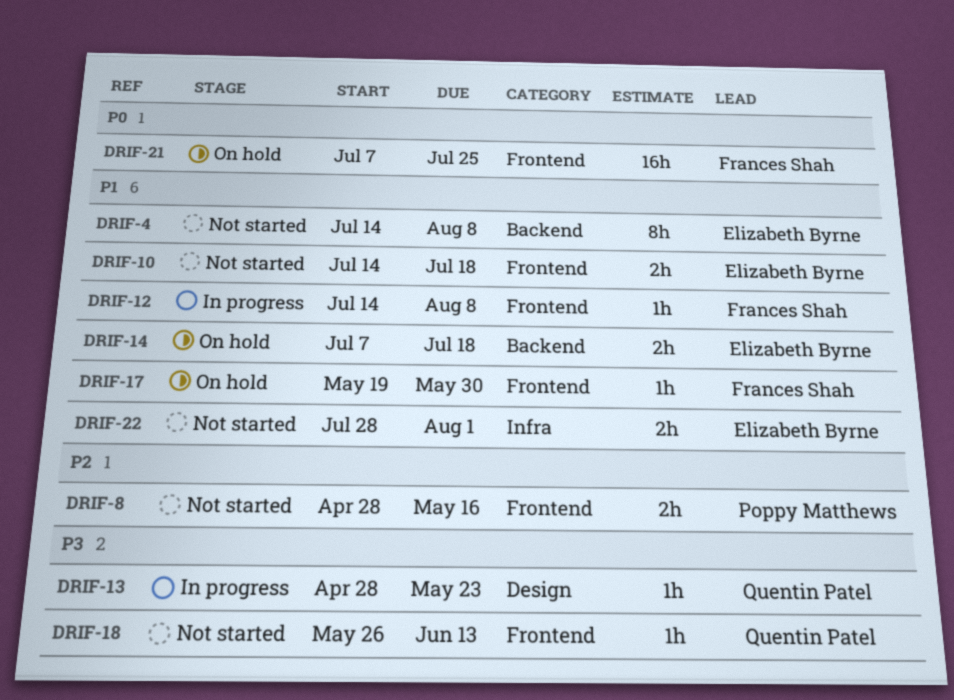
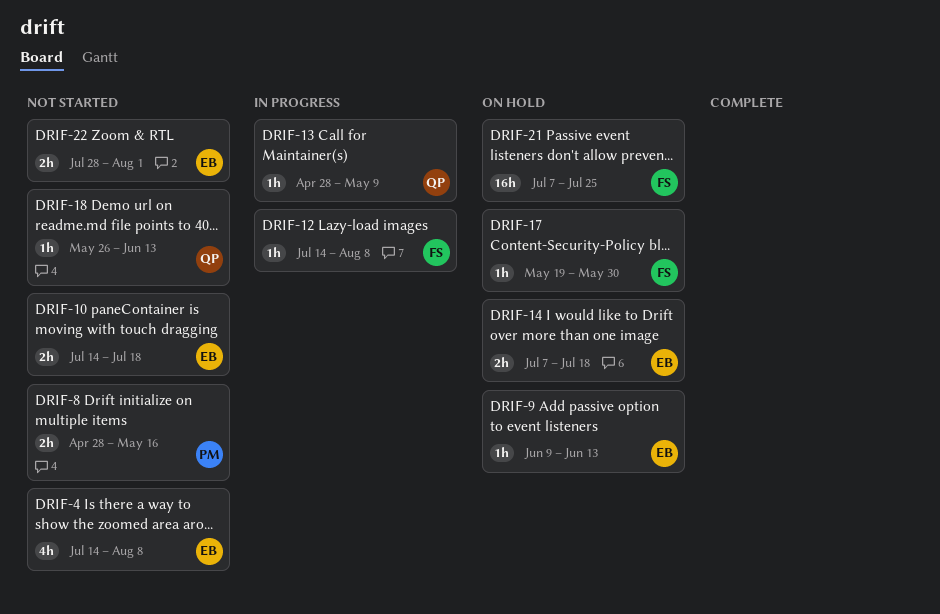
DRIF-4, estimate: 8h -> 4h
DRIF-9: none -> present
DRIF-13, due: May 23 -> May 9

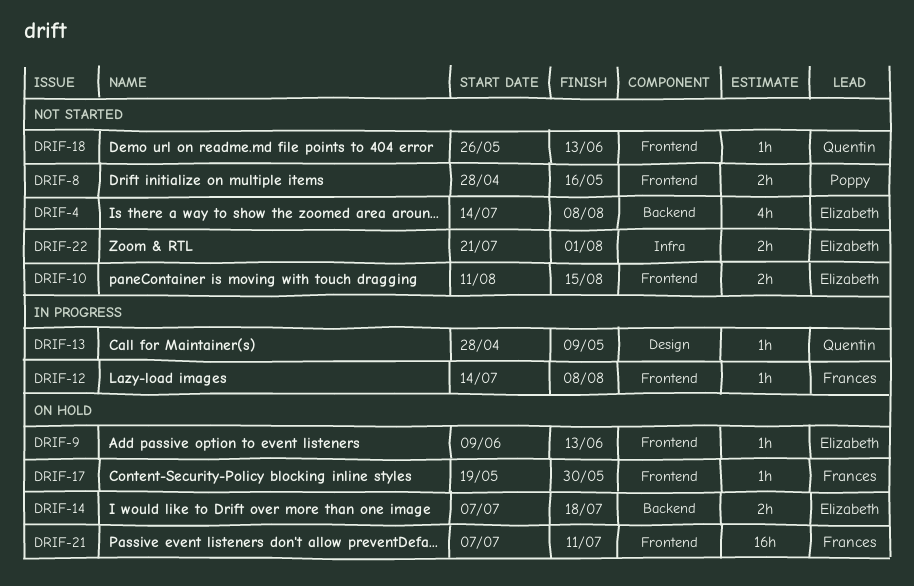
DRIF-10, start: Jul 14 -> Aug 11
DRIF-10, due: Jul 18 -> Aug 15
DRIF-21, due: Jul 25 -> Jul 11
DRIF-22, start: Jul 28 -> Jul 21

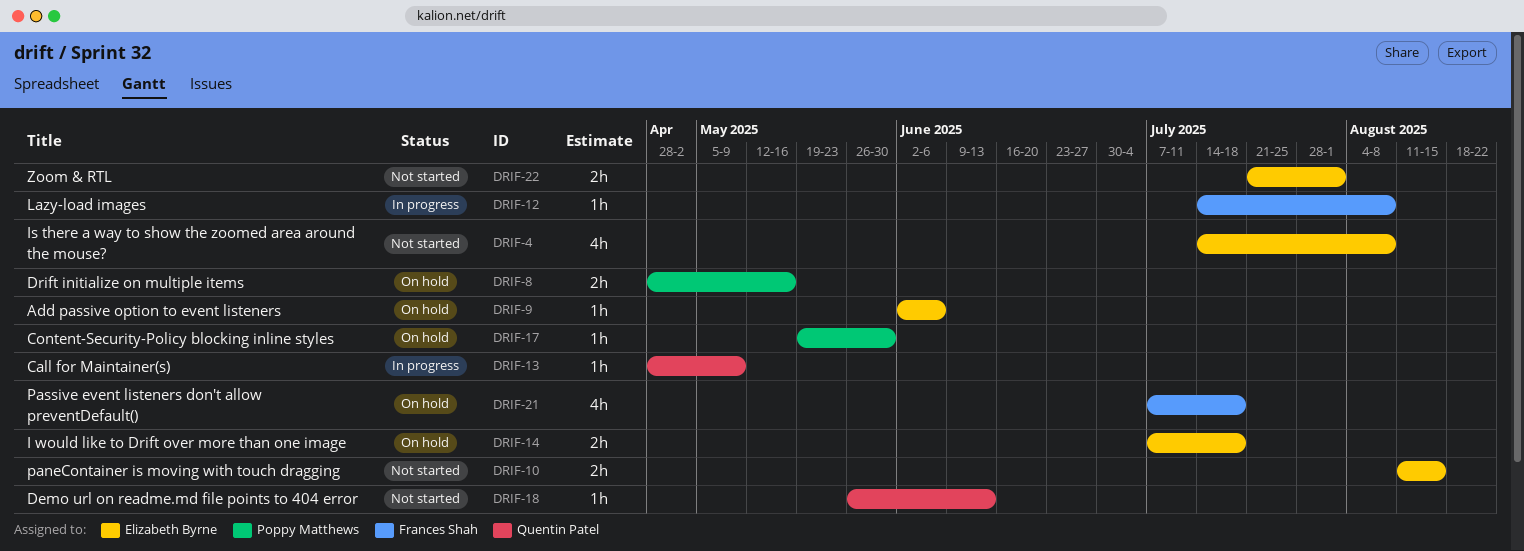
DRIF-8, status: Not started -> On hold
DRIF-9, start: Jun 9 -> Jun 2
DRIF-9, due: Jun 13 -> Jun 6
DRIF-17, owner: Frances Shah -> Poppy Matthews
DRIF-21, estimate: 16h -> 4h
DRIF-21, due: Jul 11 -> Jul 18

